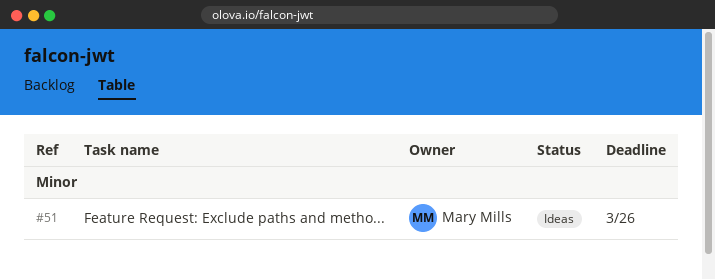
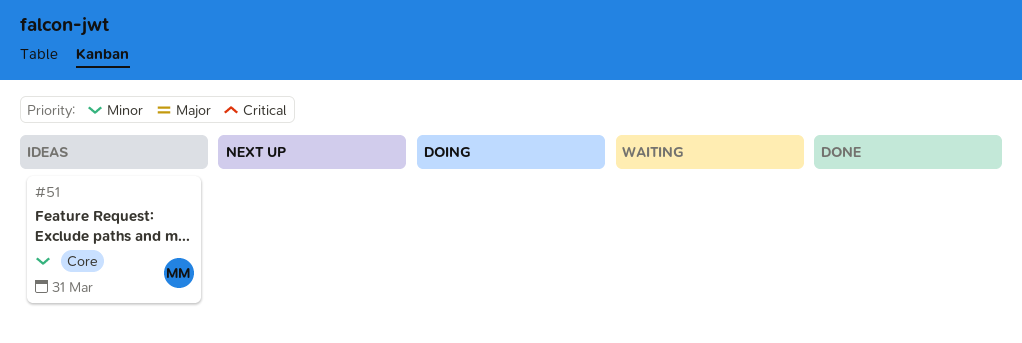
#51, due: Mar 26 -> Mar 31

